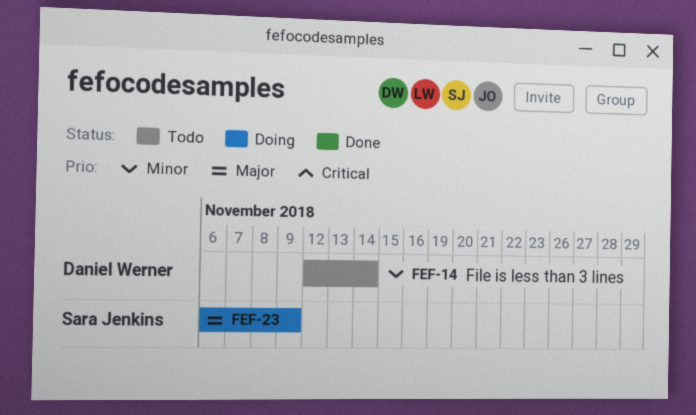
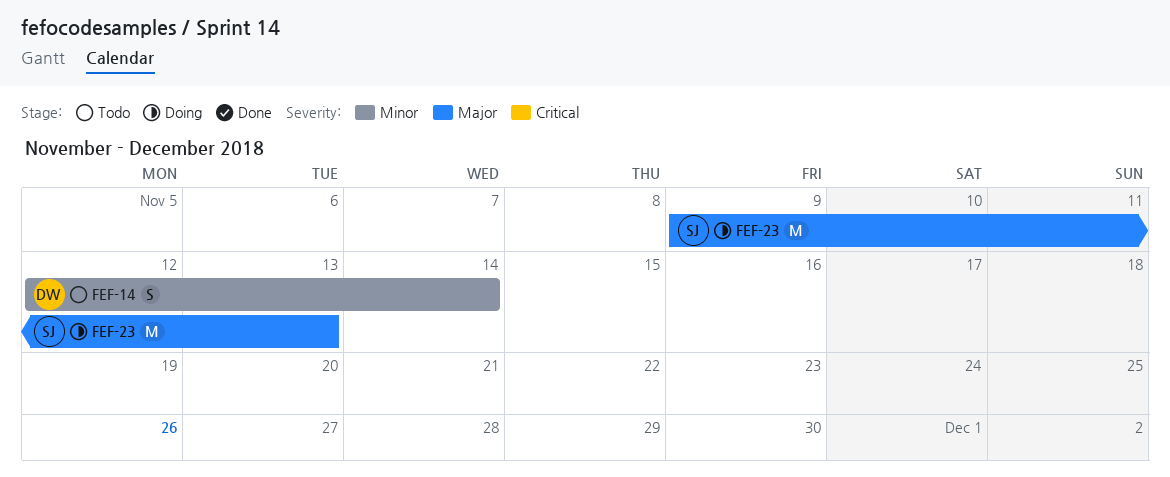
FEF-23, start: Nov 6 -> Nov 9
FEF-23, due: Nov 9 -> Nov 13

